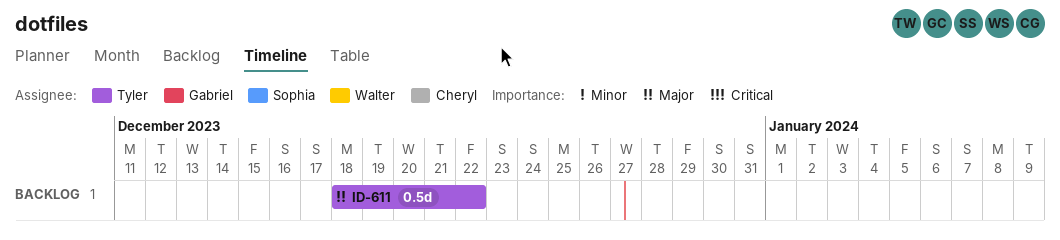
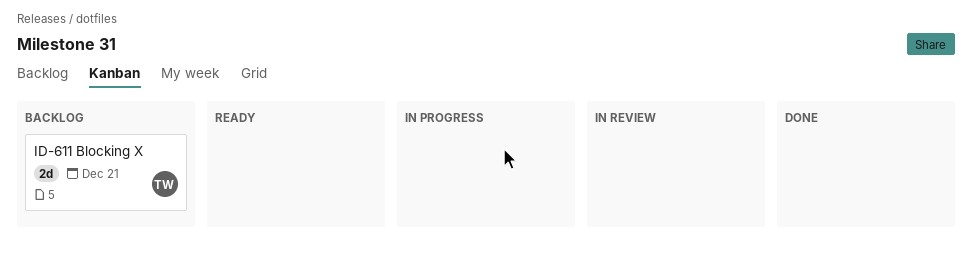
ID-611, estimate: 0.5d -> 2d
ID-611, due: Dec 22 -> Dec 21

